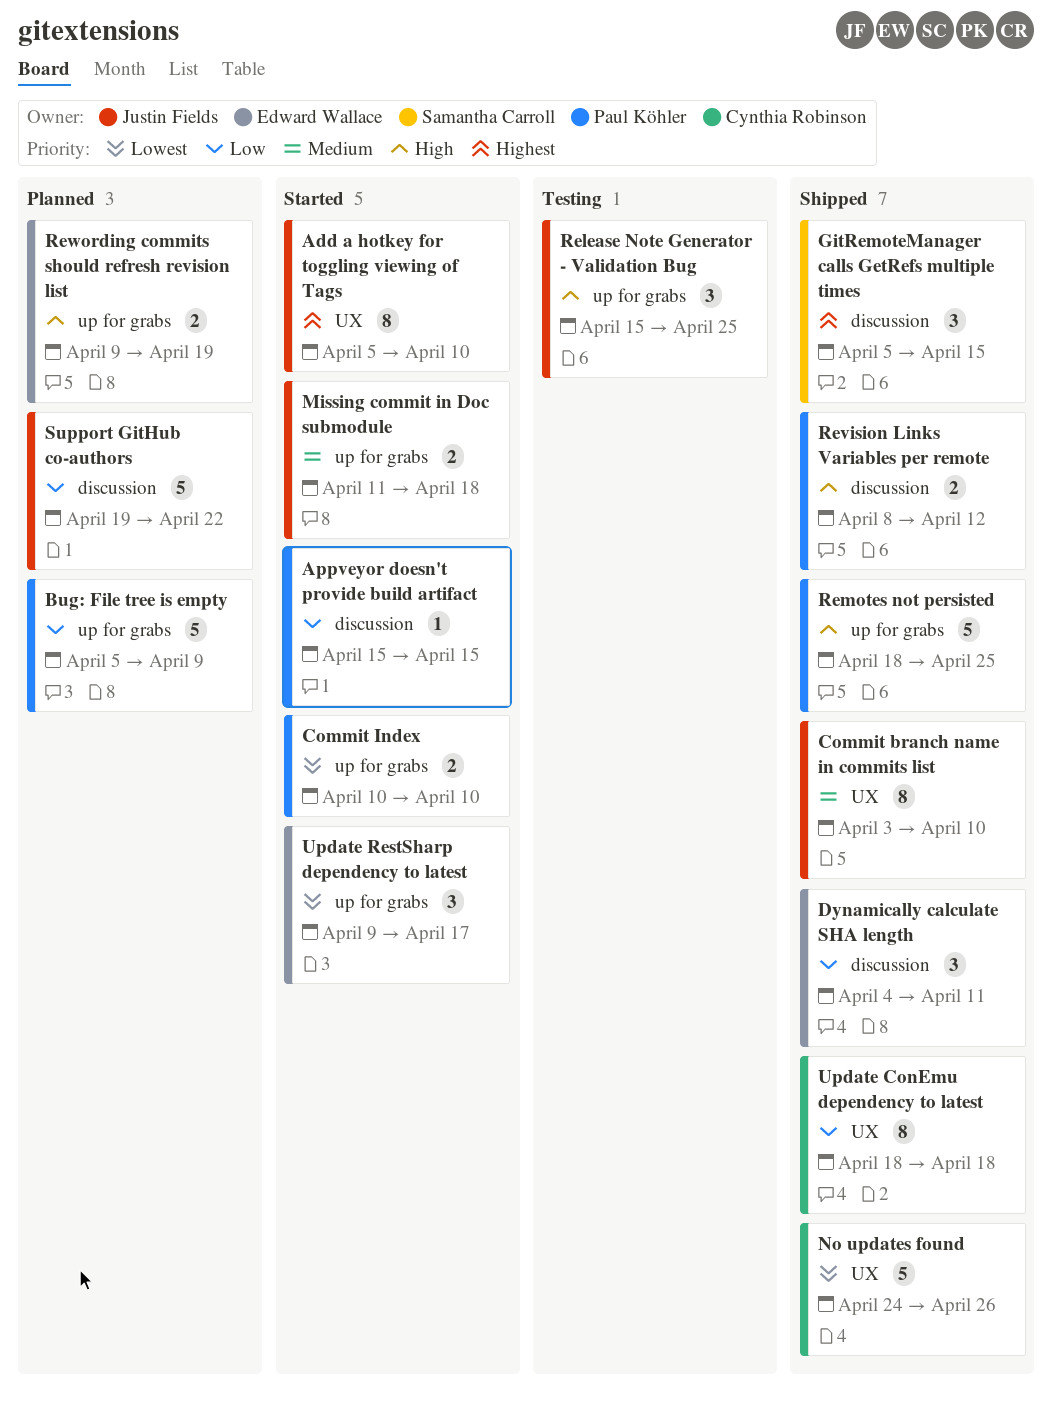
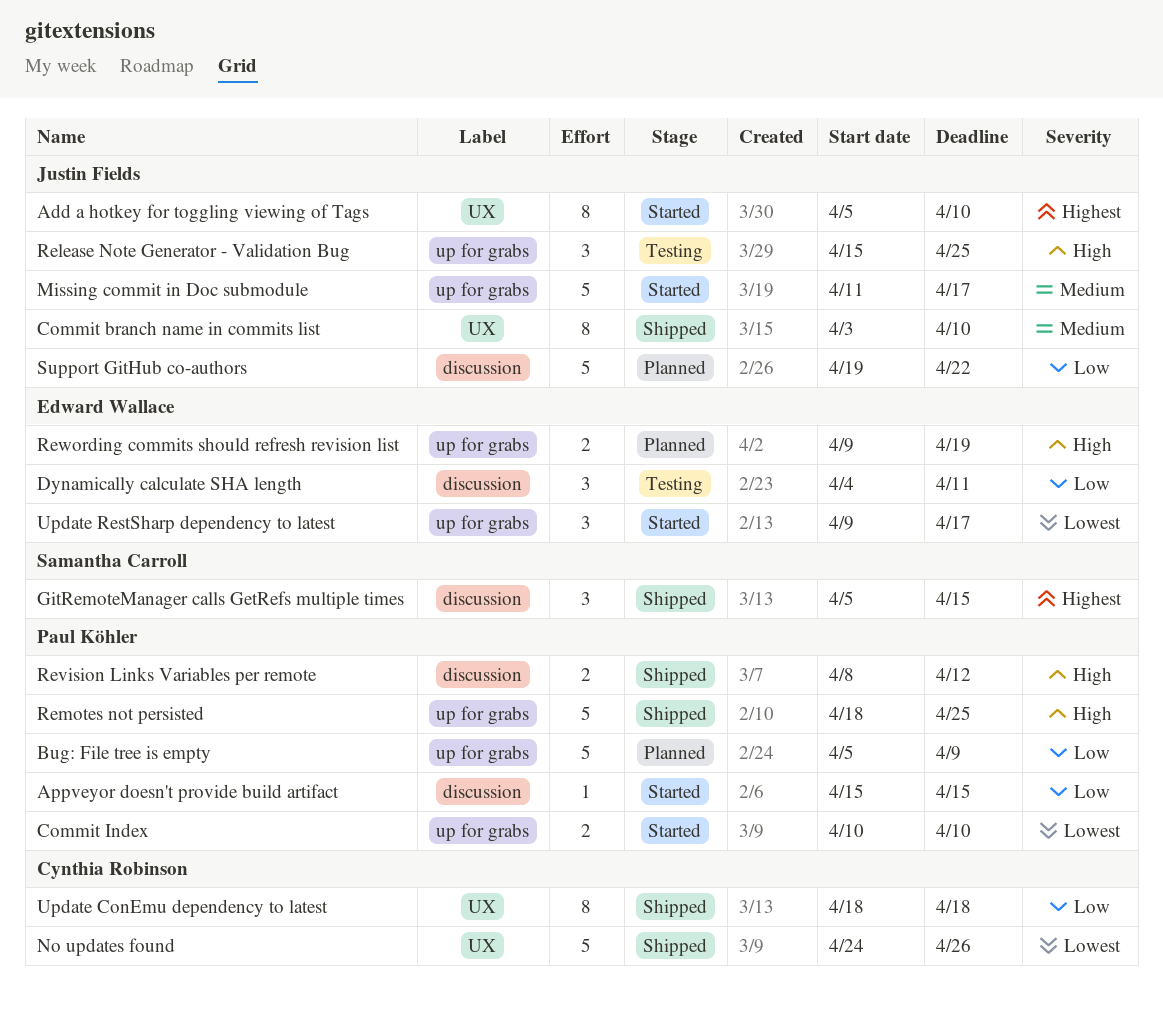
Dynamically calculate SHA length, status: Shipped -> Testing
Missing commit in Doc submodule, estimate: 2 -> 5
Missing commit in Doc submodule, due: Apr 18 -> Apr 17

